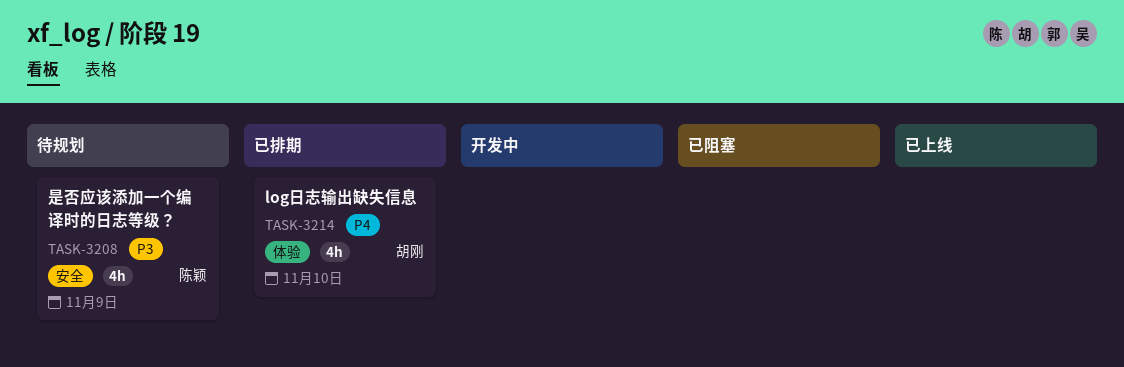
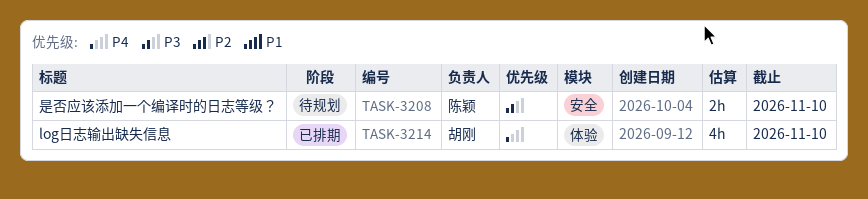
TASK-3208, estimate: 4h -> 2h
TASK-3208, due: Nov 9 -> Nov 10

